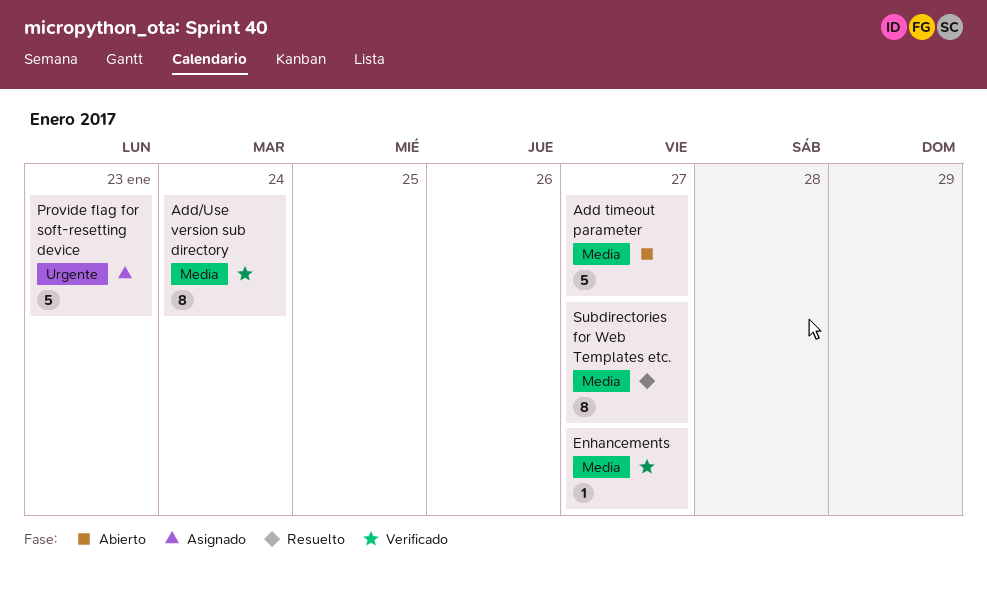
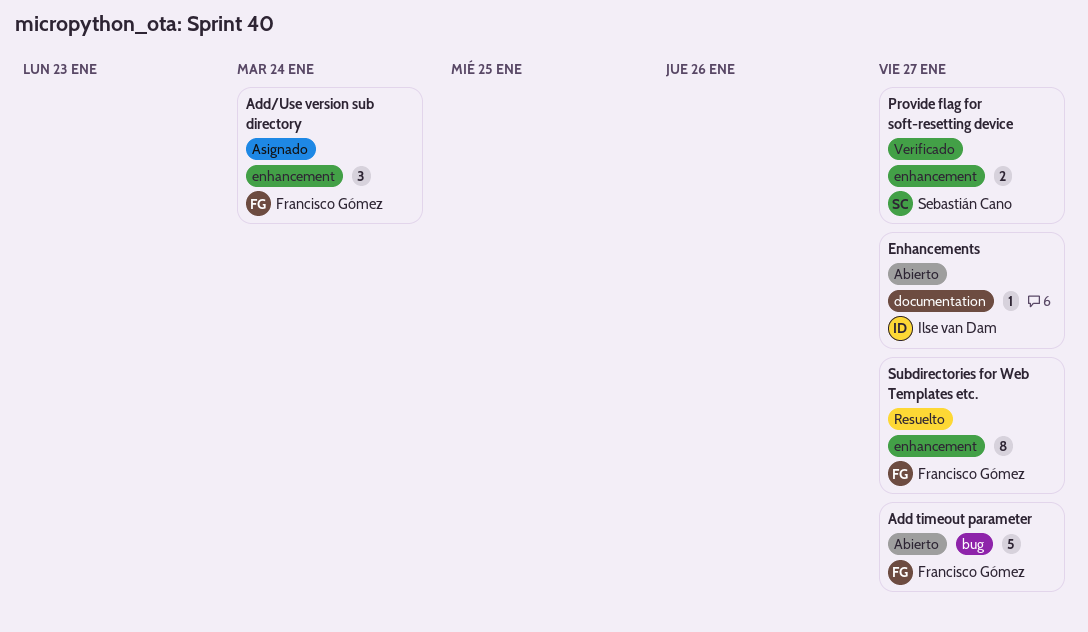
Add/Use version sub directory, status: Verificado -> Asignado
Add/Use version sub directory, estimate: 8 -> 3
Enhancements, status: Verificado -> Abierto
Provide flag for soft-resetting device, status: Asignado -> Verificado
Provide flag for soft-resetting device, estimate: 5 -> 2
Provide flag for soft-resetting device, due: Jan 23 -> Jan 27

